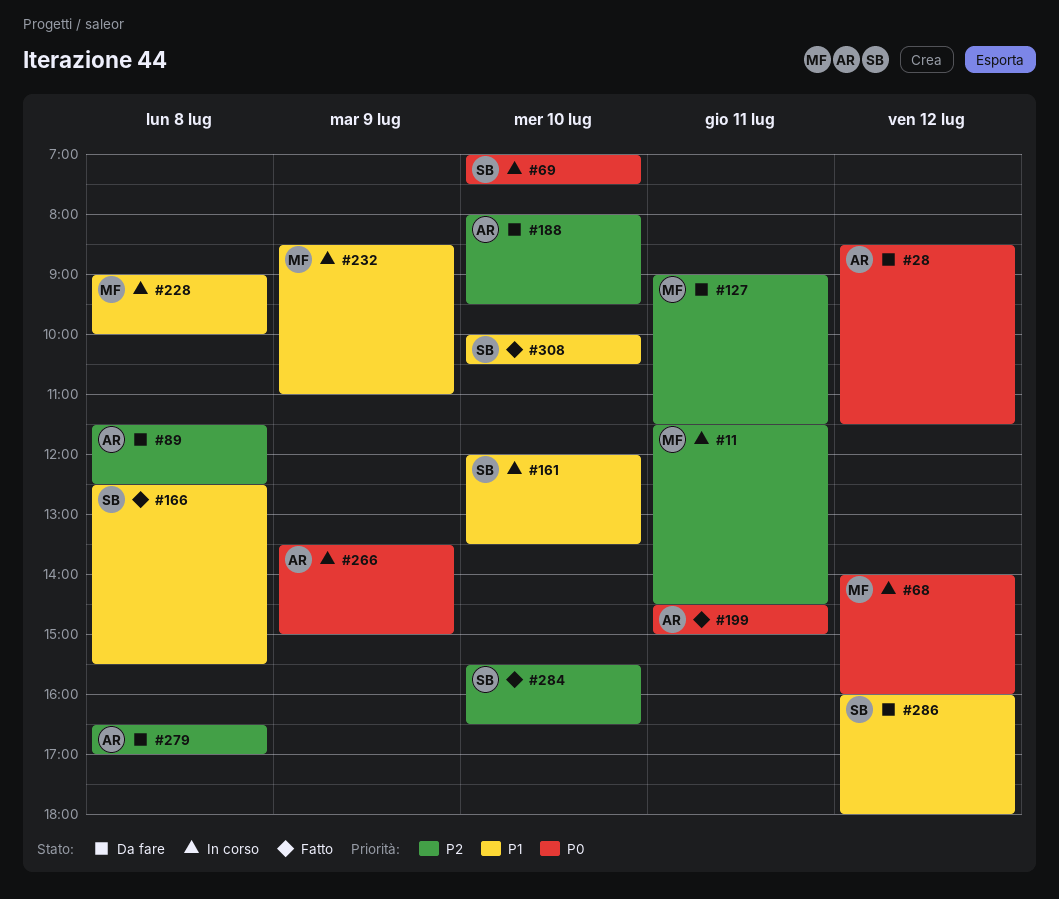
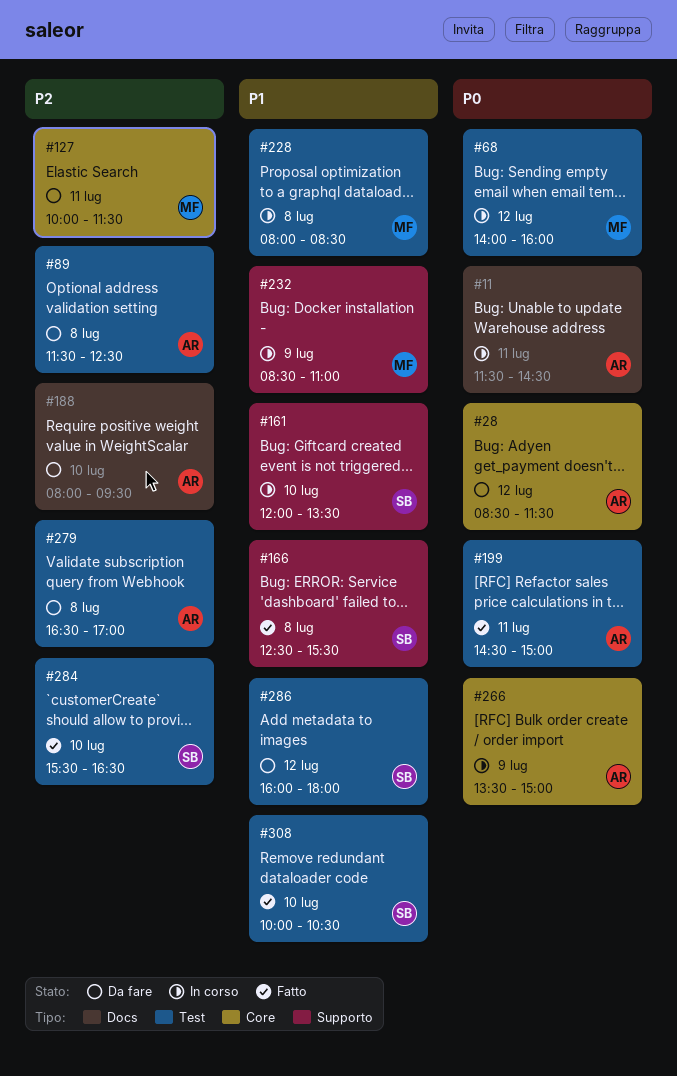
#11, owner: MF -> AR
#11, priority: P2 -> P0
#69: present -> none
#127, begins: 09:00 -> 10:00
#228, begins: 09:00 -> 08:00
#228, ends: 10:00 -> 08:30

